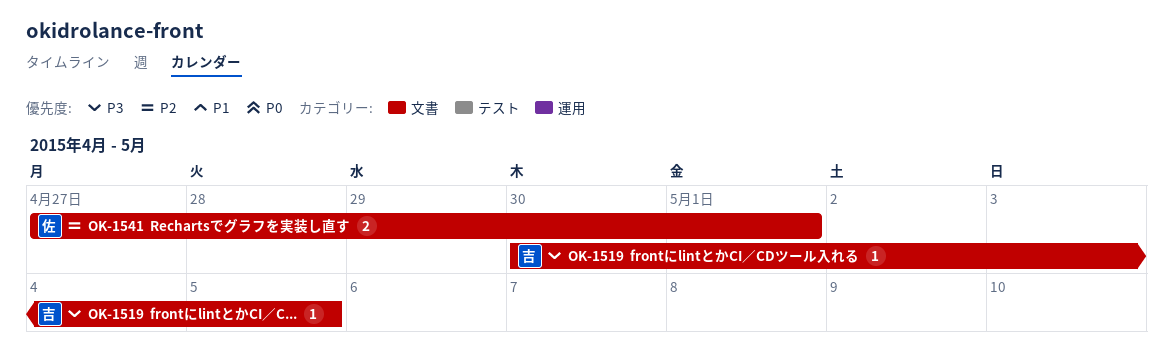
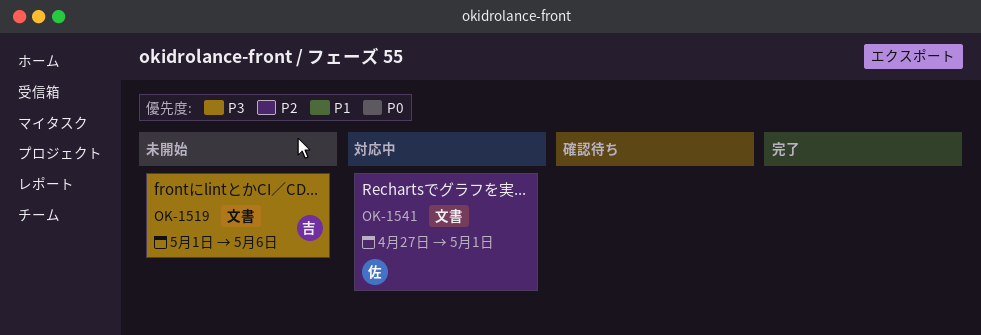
OK-1519, start: Apr 30 -> May 1
OK-1519, due: May 5 -> May 6

